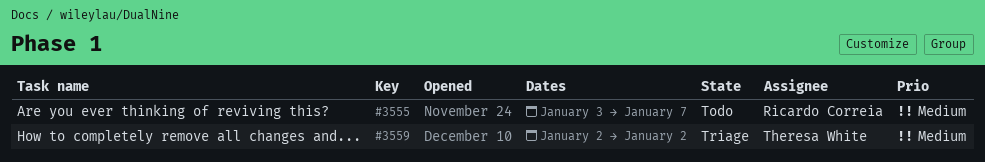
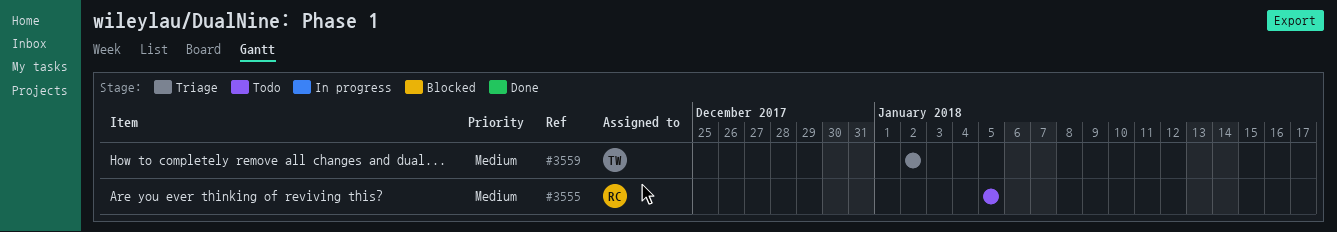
#3555, start: Jan 3 -> Jan 5
#3555, due: Jan 7 -> Jan 5

